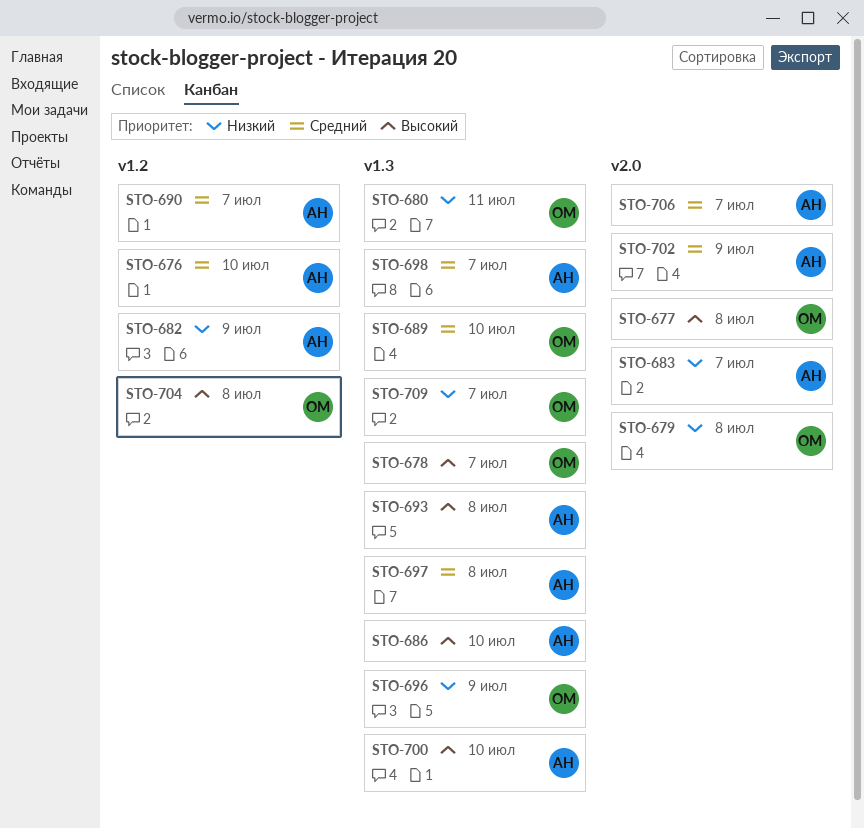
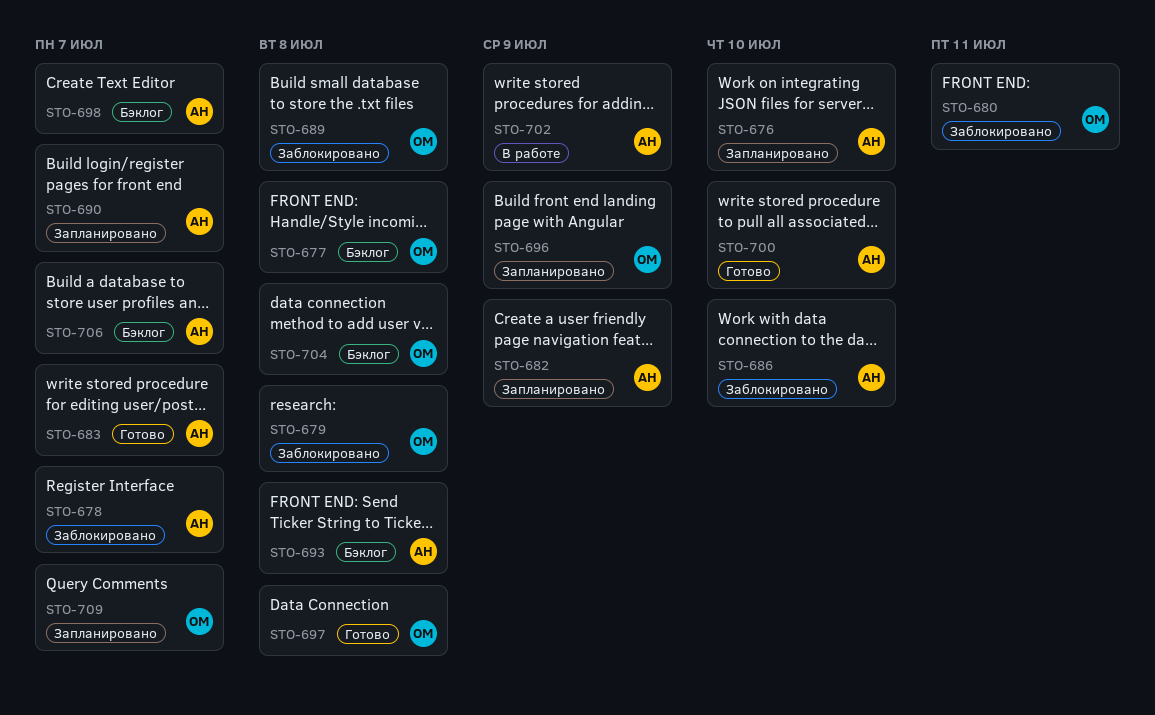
STO-678, owner: ОМ -> АН
STO-689, due: Jul 10 -> Jul 8
STO-697, owner: АН -> ОМ

